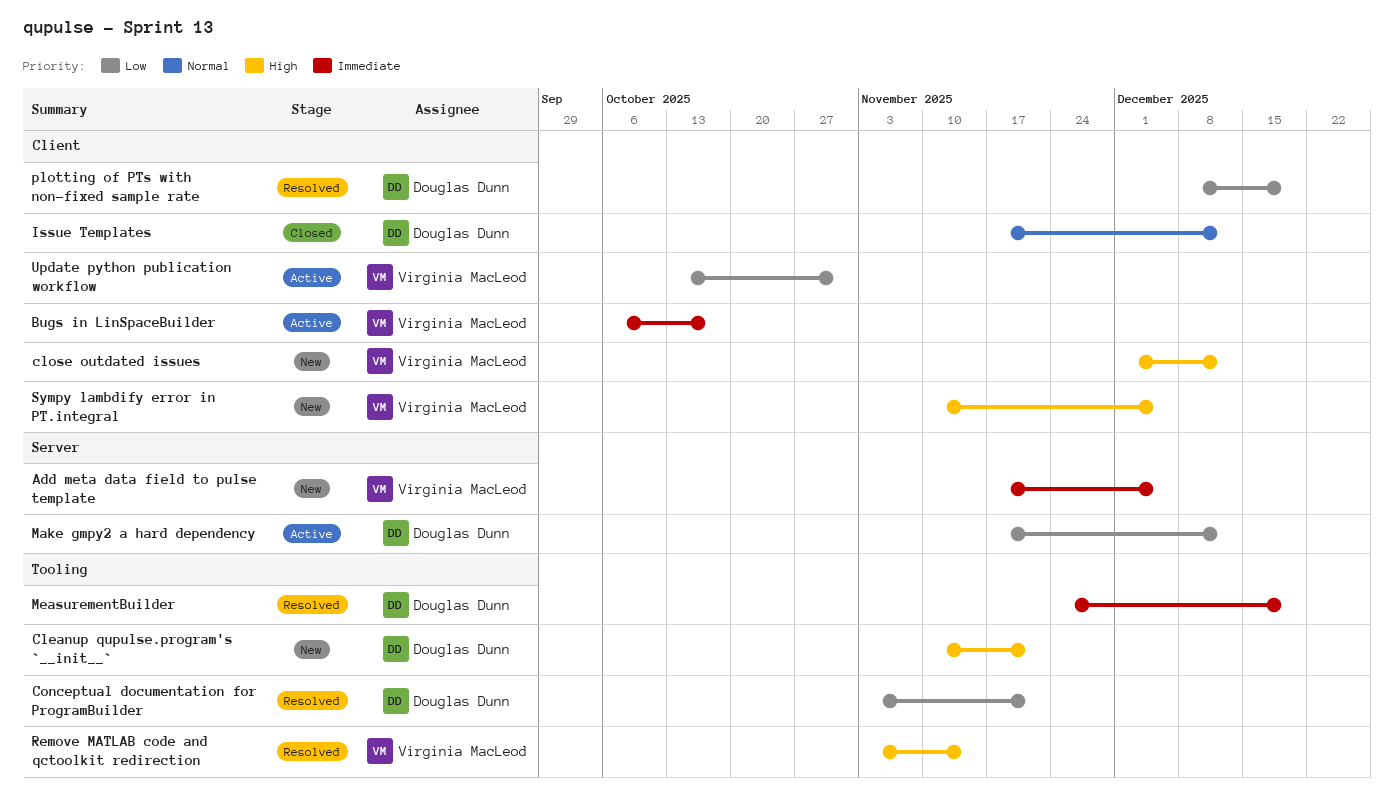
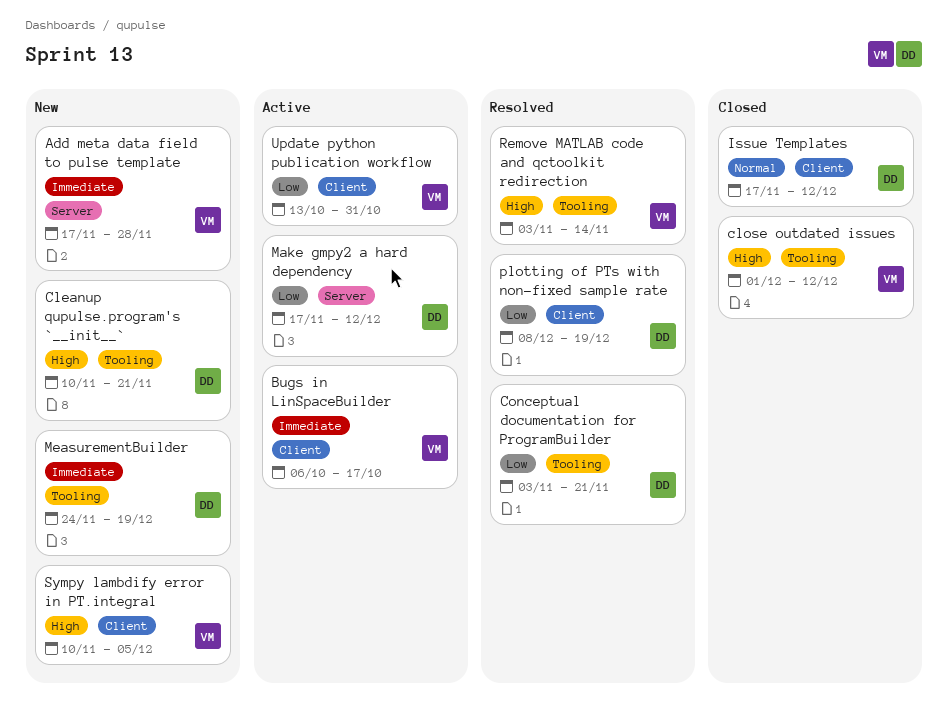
Add meta data field to pulse template, due: Dec 5 -> Nov 28
close outdated issues, status: New -> Closed
close outdated issues, label: Client -> Tooling
MeasurementBuilder, status: Resolved -> New

